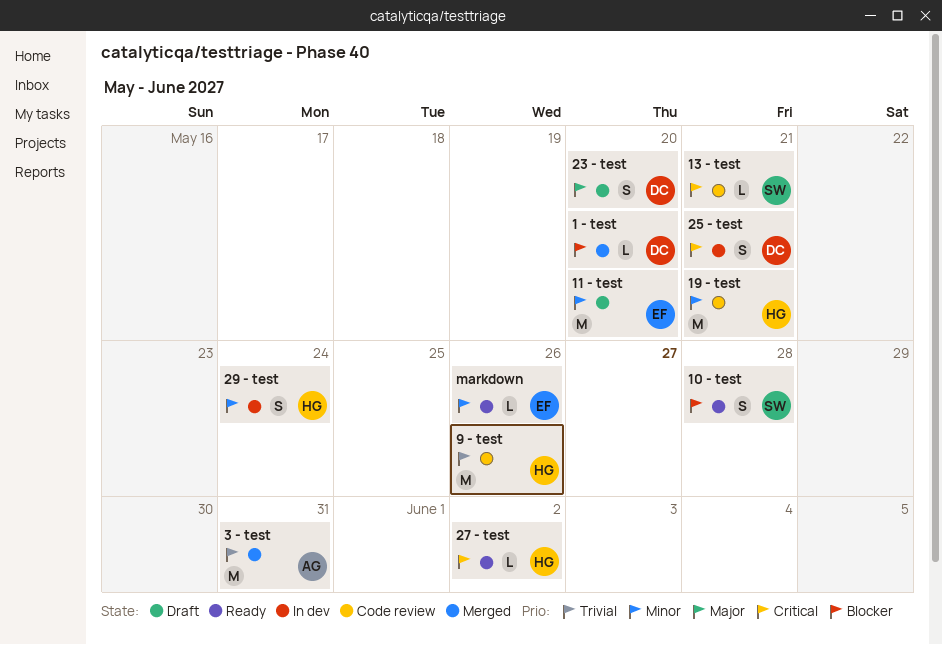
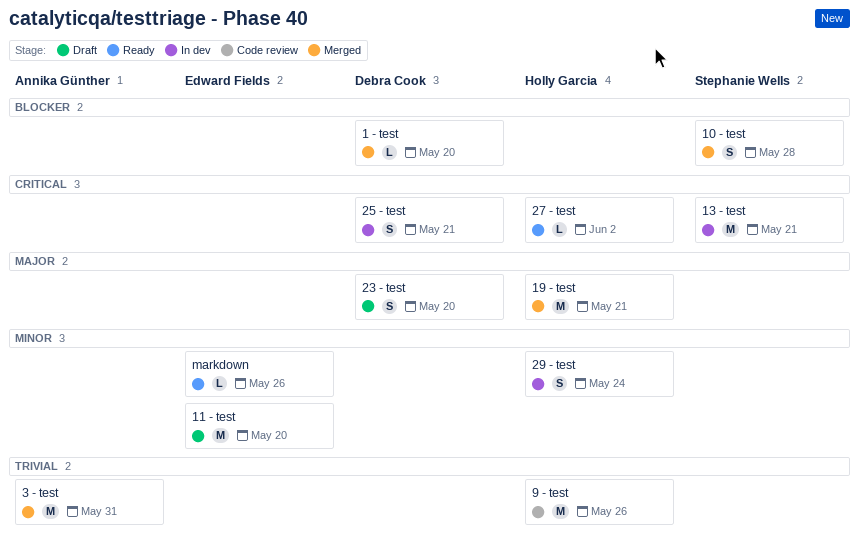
10 - test, status: Ready -> Merged
13 - test, status: Code review -> In dev
13 - test, estimate: L -> M
19 - test, status: Code review -> Merged
19 - test, priority: Minor -> Major

